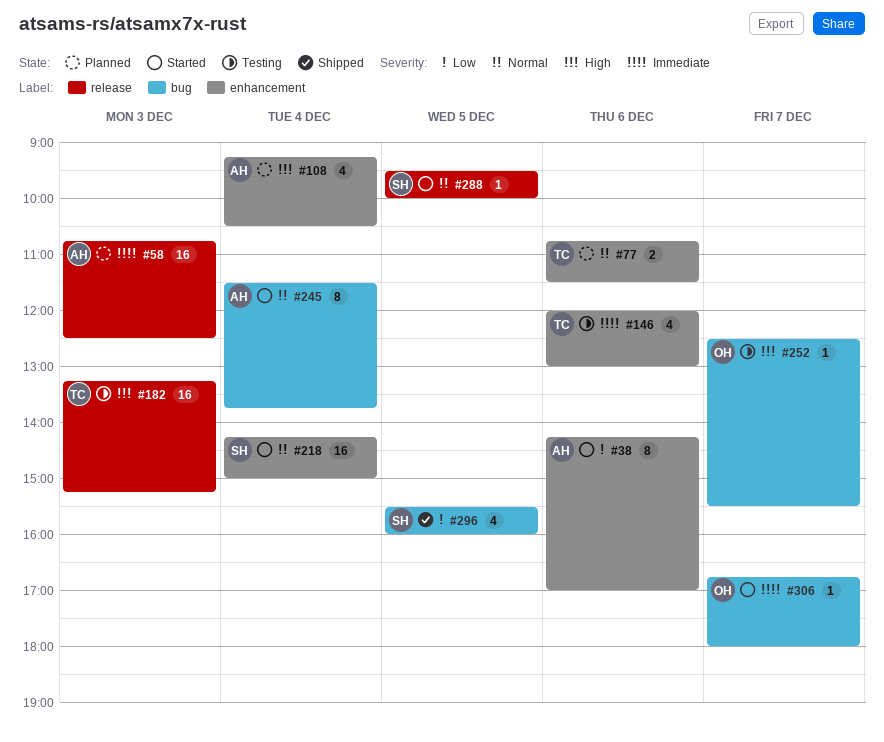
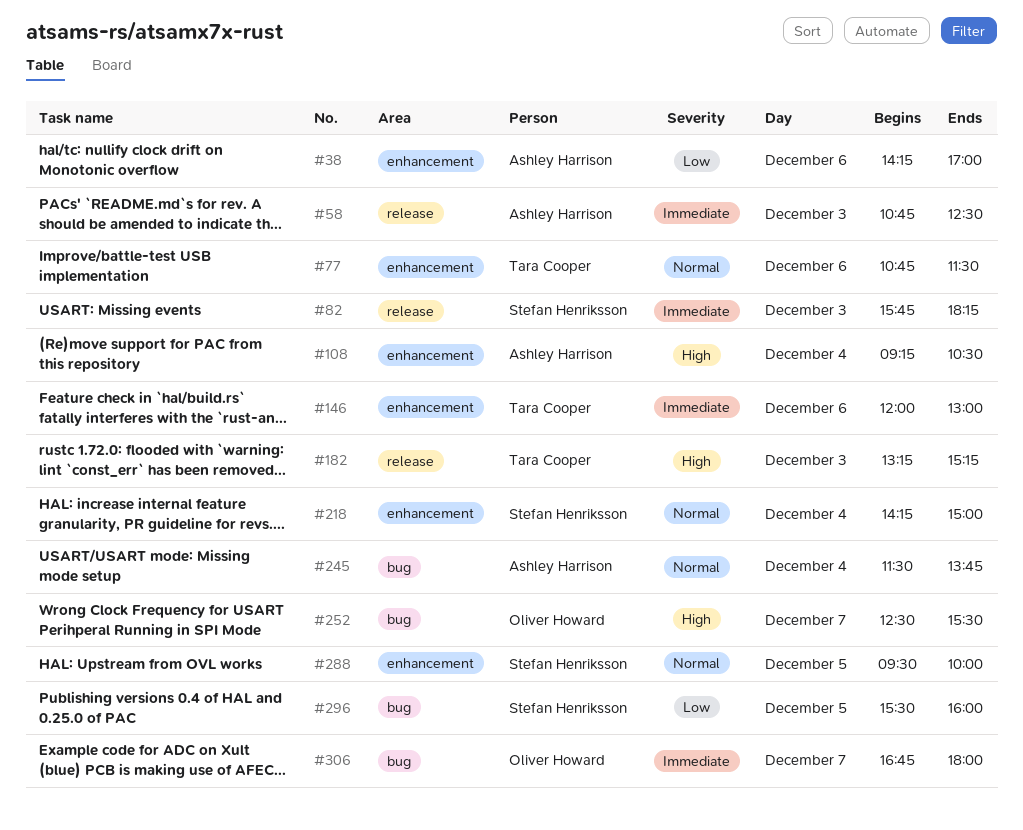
#82: none -> present
#288, label: release -> enhancement

